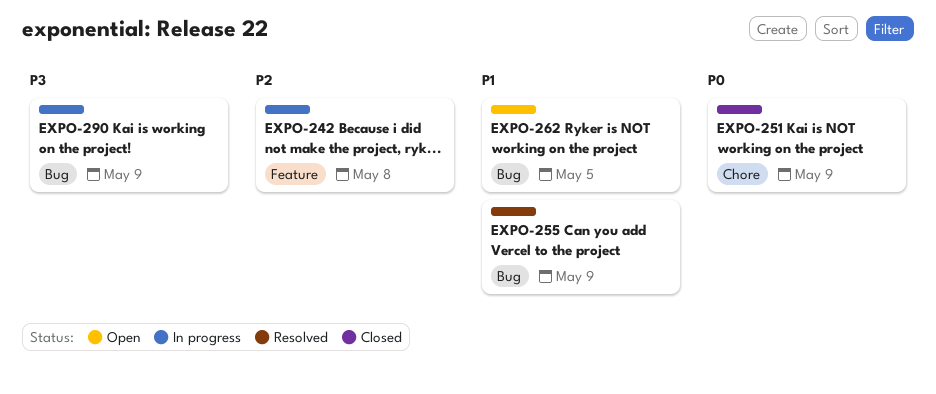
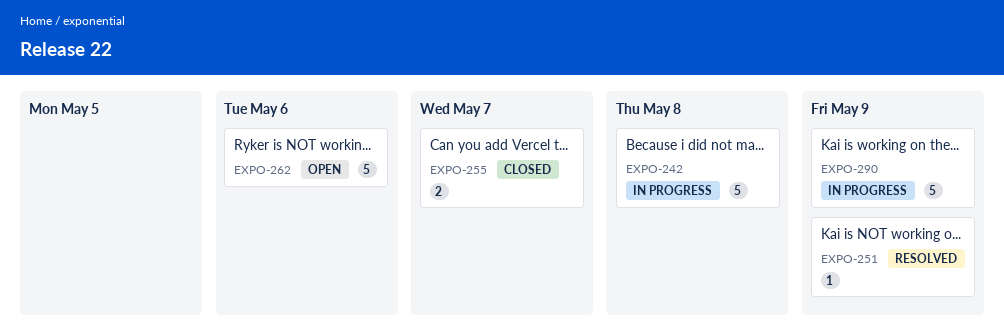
EXPO-251, status: Closed -> Resolved
EXPO-255, status: Resolved -> Closed
EXPO-255, due: May 9 -> May 7
EXPO-262, due: May 5 -> May 6

